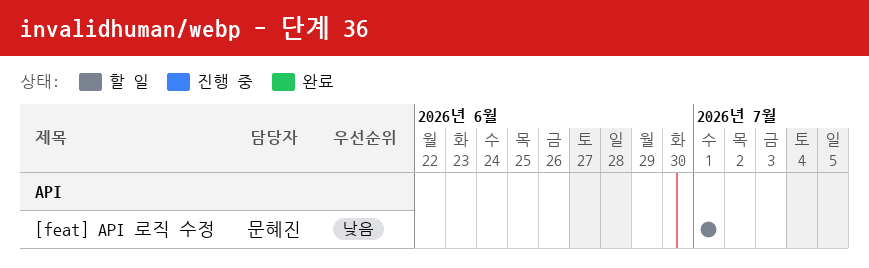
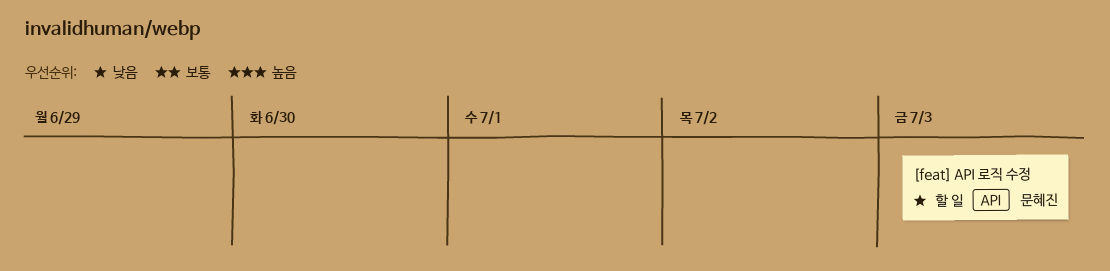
[feat] API 로직 수정, due: Jul 1 -> Jul 3

